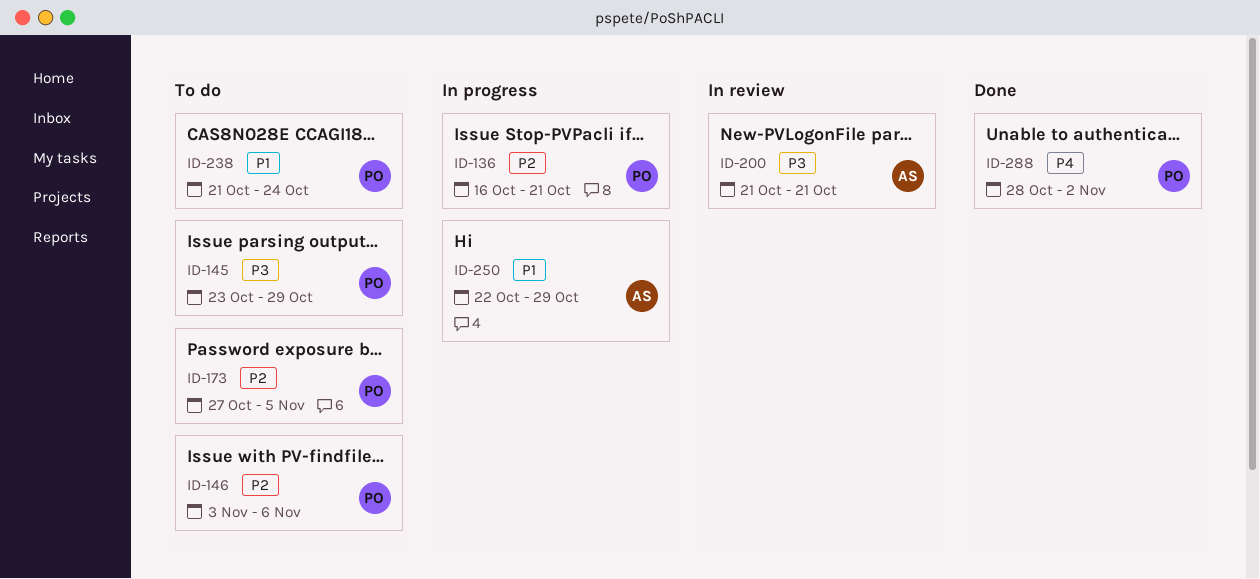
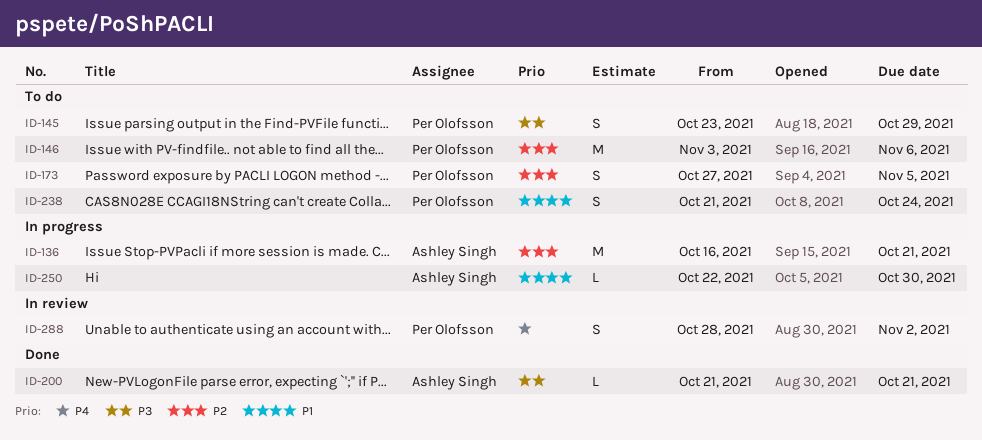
ID-136, owner: Per Olofsson -> Ashley Singh
ID-200, status: In review -> Done
ID-250, due: Oct 29 -> Oct 30
ID-288, status: Done -> In review

